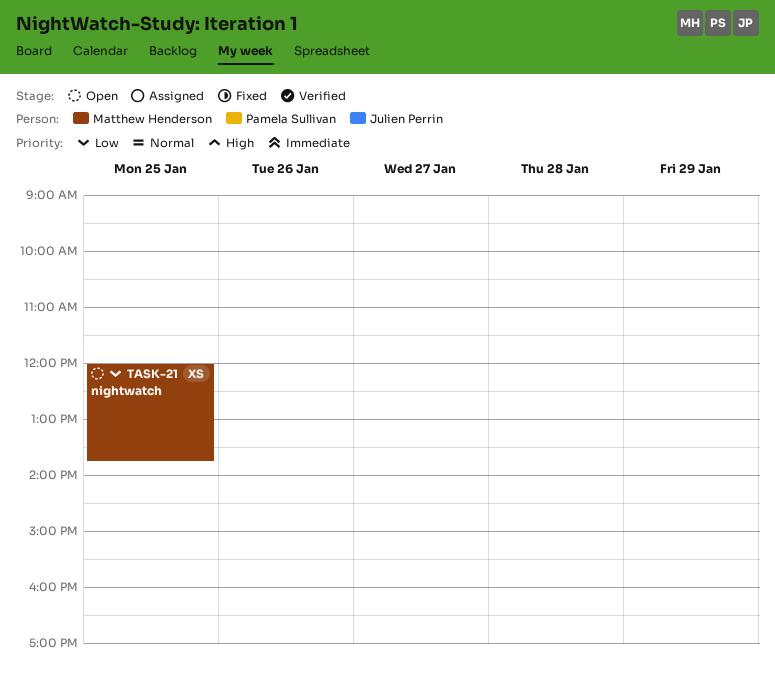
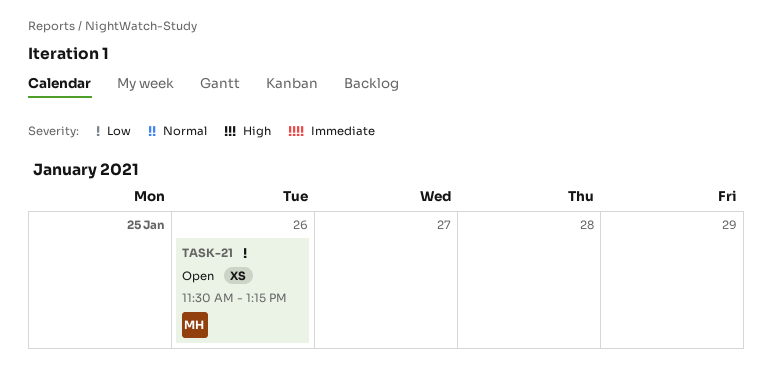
TASK-21, day: Jan 25 -> Jan 26
TASK-21, begins: 12:00 -> 11:30
TASK-21, ends: 13:45 -> 13:15

